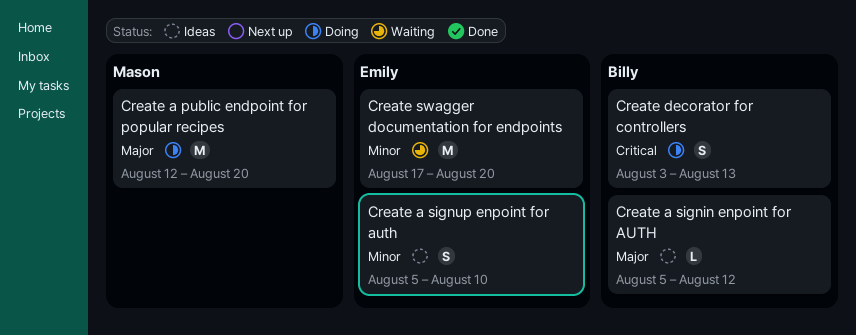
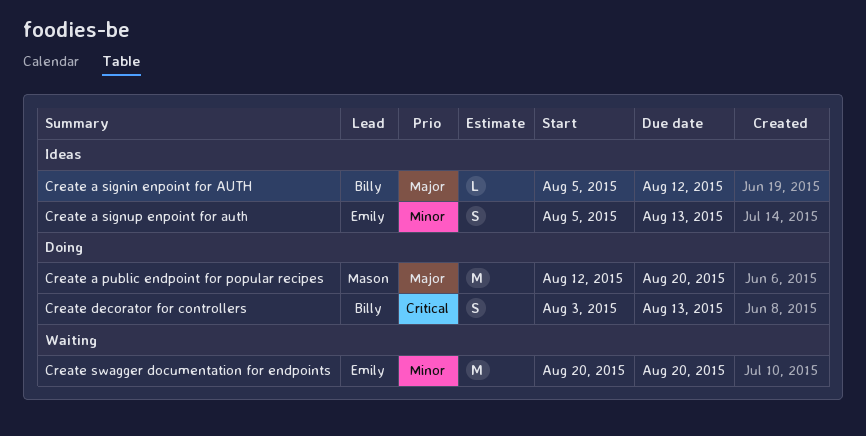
Create a signup enpoint for auth, due: Aug 10 -> Aug 13
Create swagger documentation for endpoints, start: Aug 17 -> Aug 20

